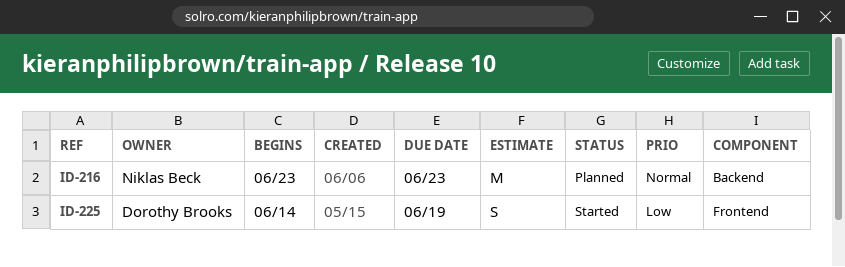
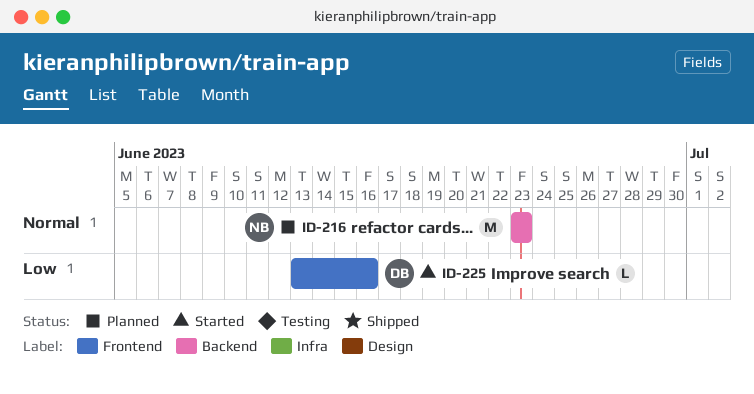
ID-225, estimate: S -> L
ID-225, start: Jun 14 -> Jun 13
ID-225, due: Jun 19 -> Jun 16

